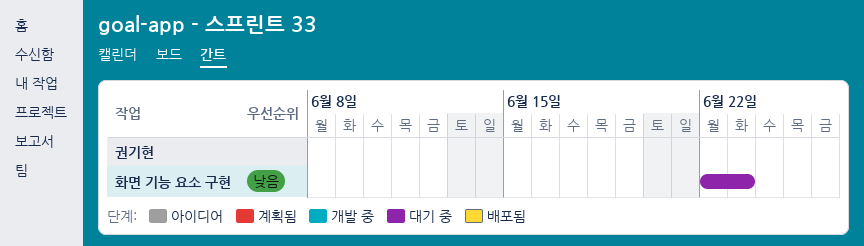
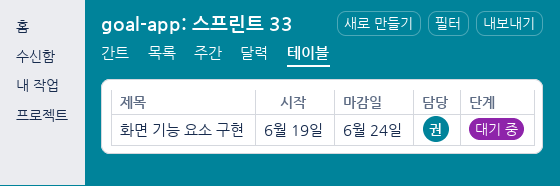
화면 기능 요소 구현, start: Jun 22 -> Jun 19
화면 기능 요소 구현, due: Jun 23 -> Jun 24

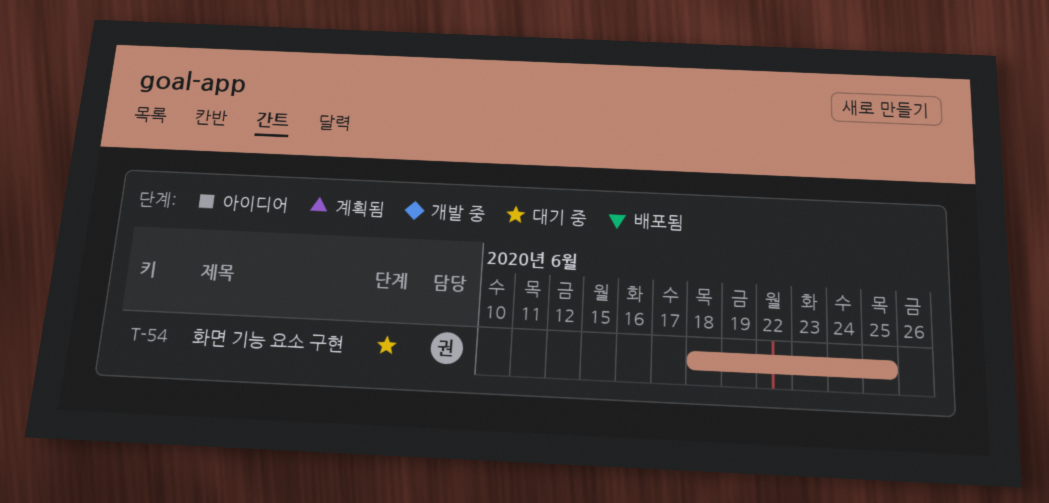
화면 기능 요소 구현, start: Jun 19 -> Jun 18
화면 기능 요소 구현, due: Jun 24 -> Jun 25

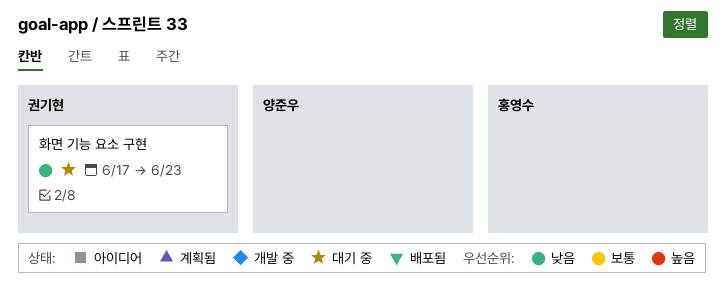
화면 기능 요소 구현, start: Jun 18 -> Jun 17
화면 기능 요소 구현, due: Jun 25 -> Jun 23

